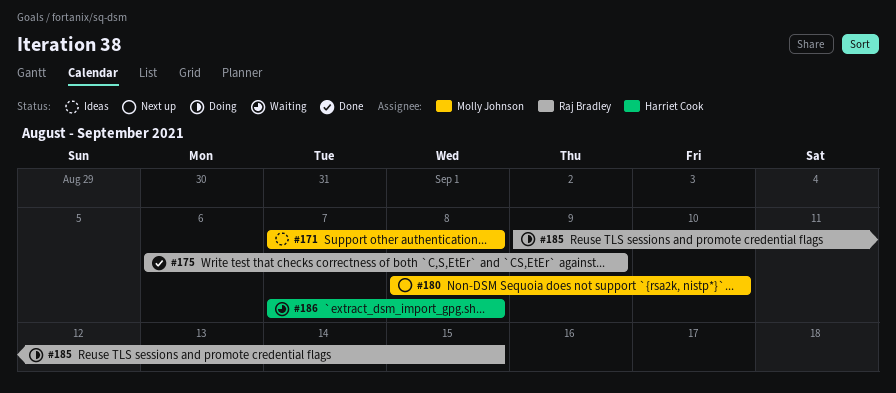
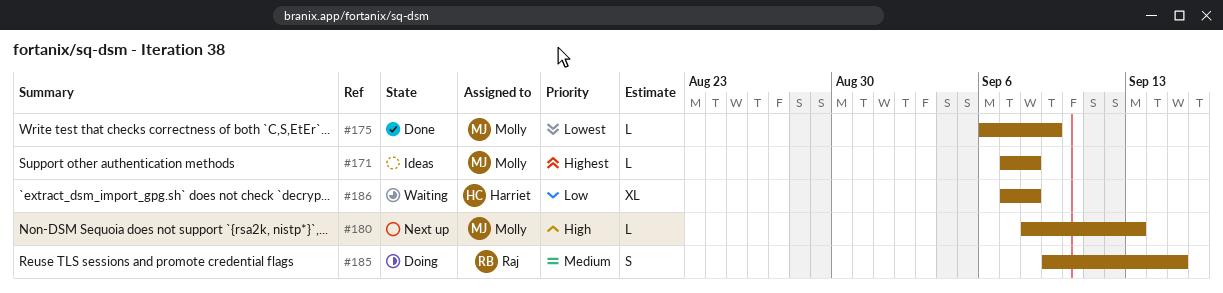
#175, owner: Raj Bradley -> Molly Johnson
#180, due: Sep 10 -> Sep 13

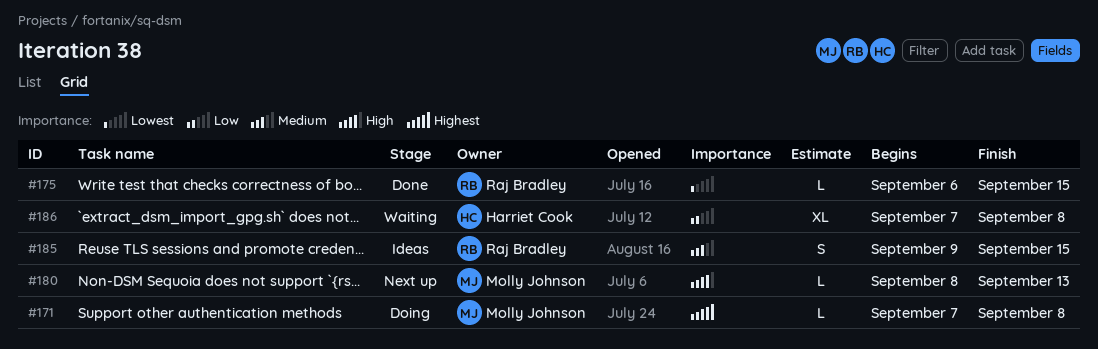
#171, status: Ideas -> Doing
#175, owner: Molly Johnson -> Raj Bradley
#175, due: Sep 9 -> Sep 15
#185, status: Doing -> Ideas

